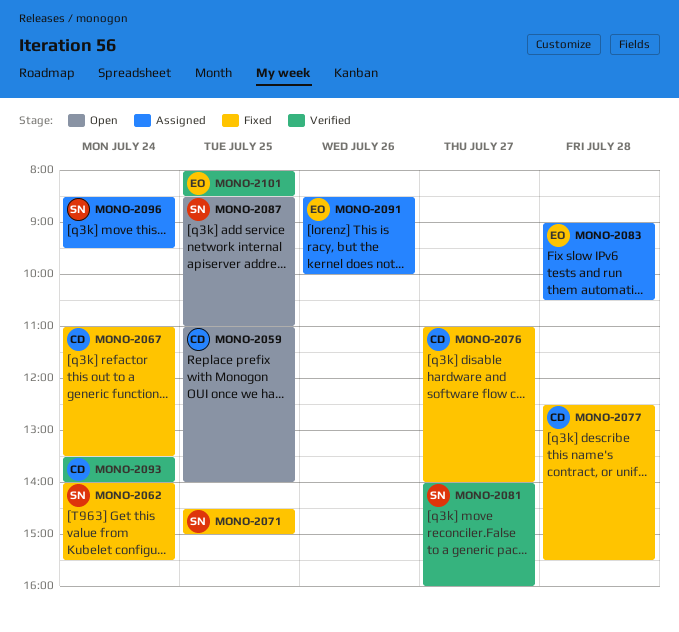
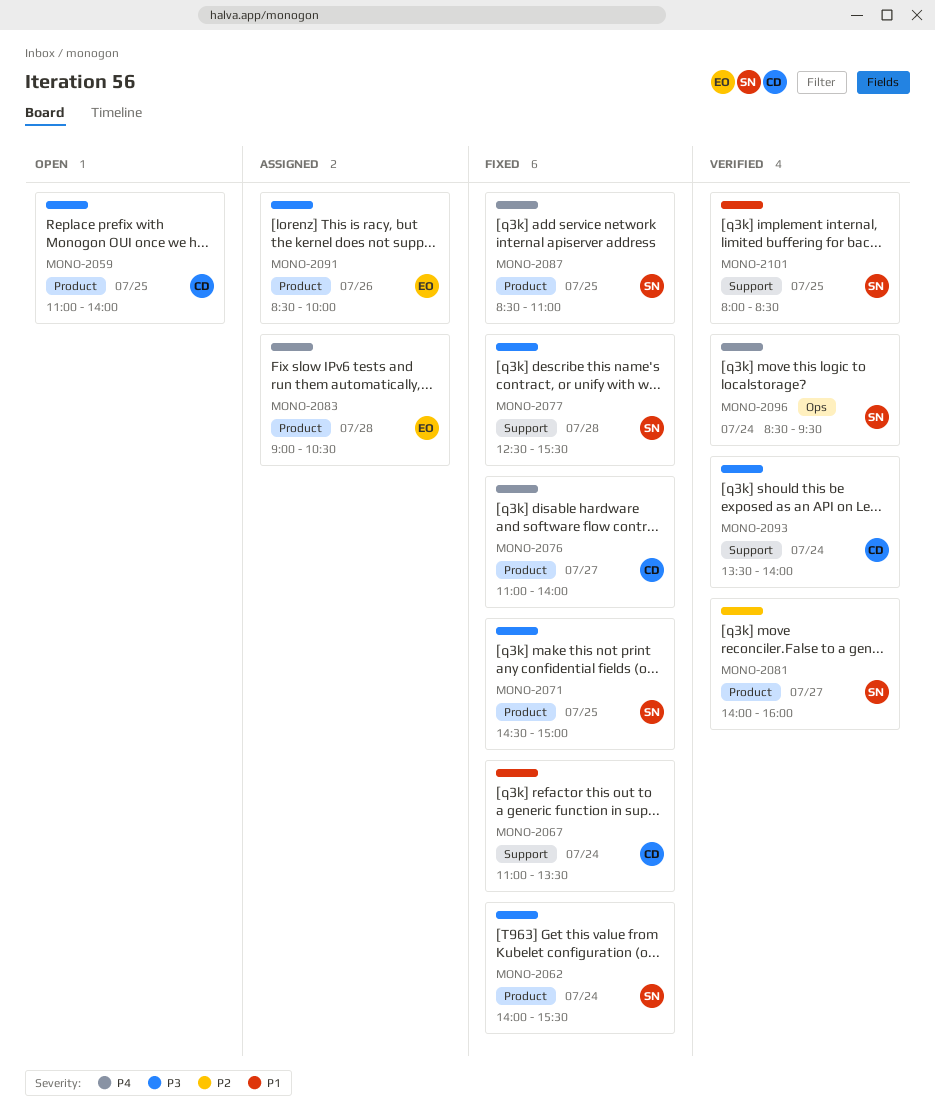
MONO-2077, owner: CD -> SN
MONO-2087, status: Open -> Fixed
MONO-2096, status: Assigned -> Verified
MONO-2101, owner: EO -> SN

